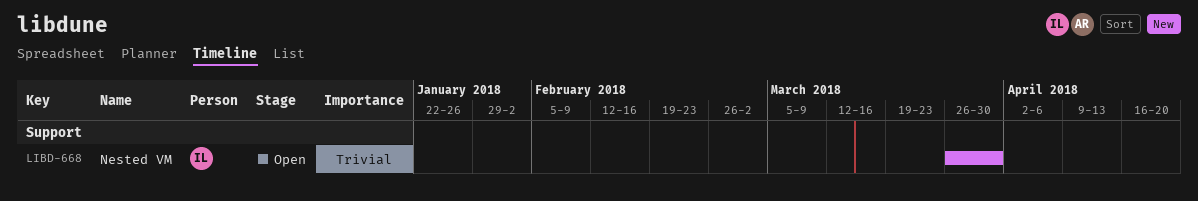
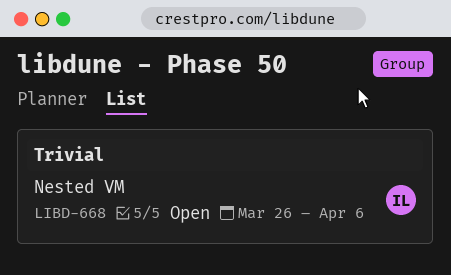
LIBD-668, due: Mar 30 -> Apr 6

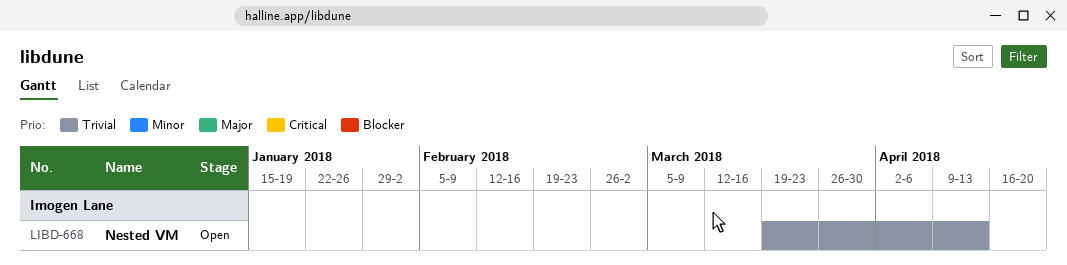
LIBD-668, start: Mar 26 -> Mar 19
LIBD-668, due: Apr 6 -> Apr 13

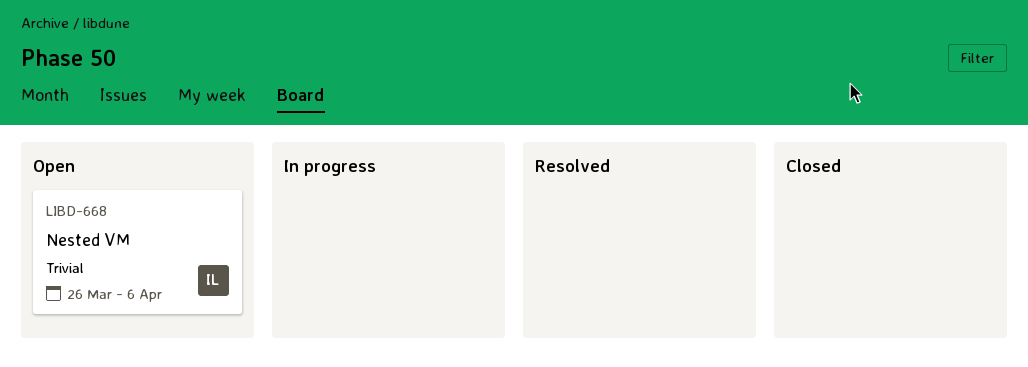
LIBD-668, start: Mar 19 -> Mar 26
LIBD-668, due: Apr 13 -> Apr 6

